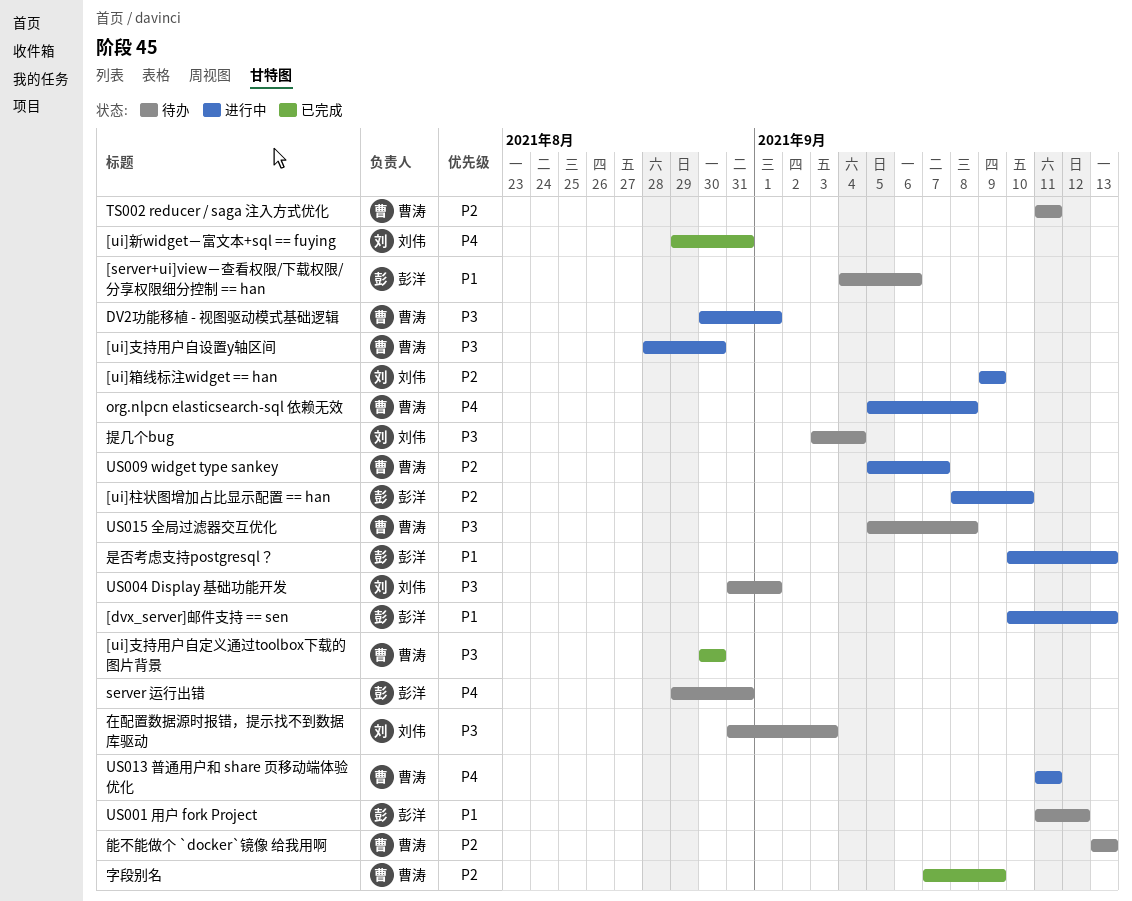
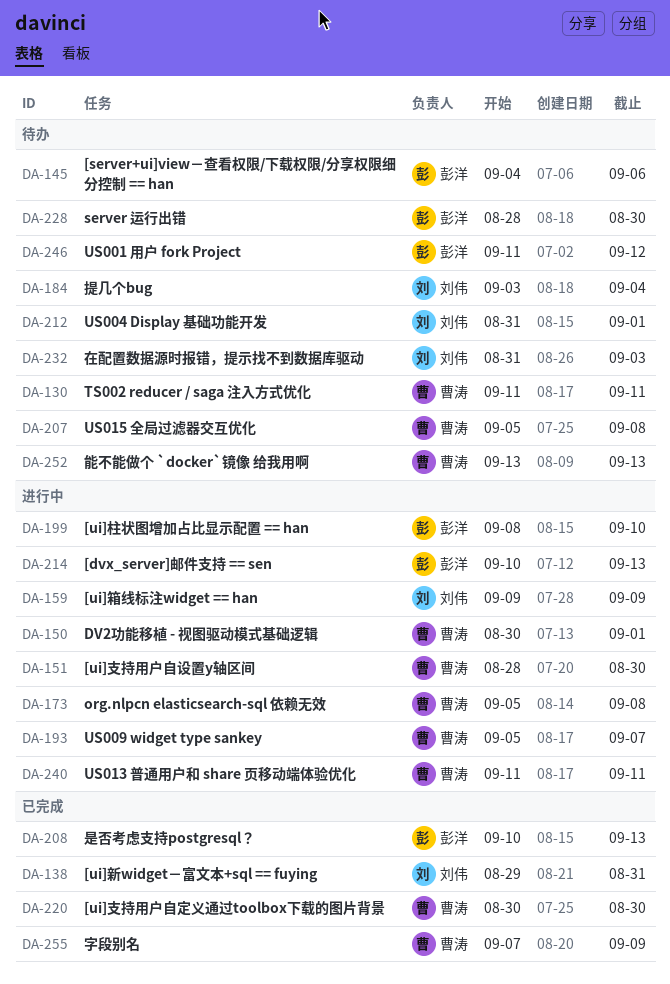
server 运行出错, start: Aug 29 -> Aug 28
server 运行出错, due: Aug 31 -> Aug 30
是否考虑支持postgresql？, status: 进行中 -> 已完成

